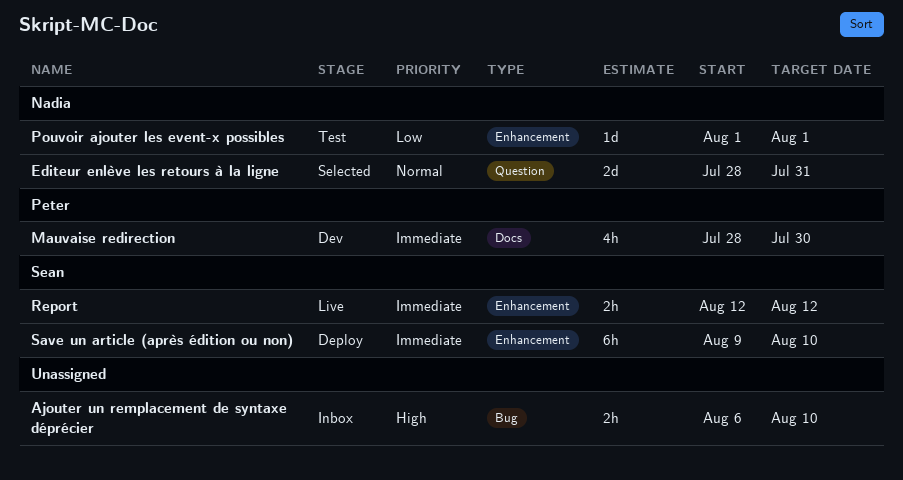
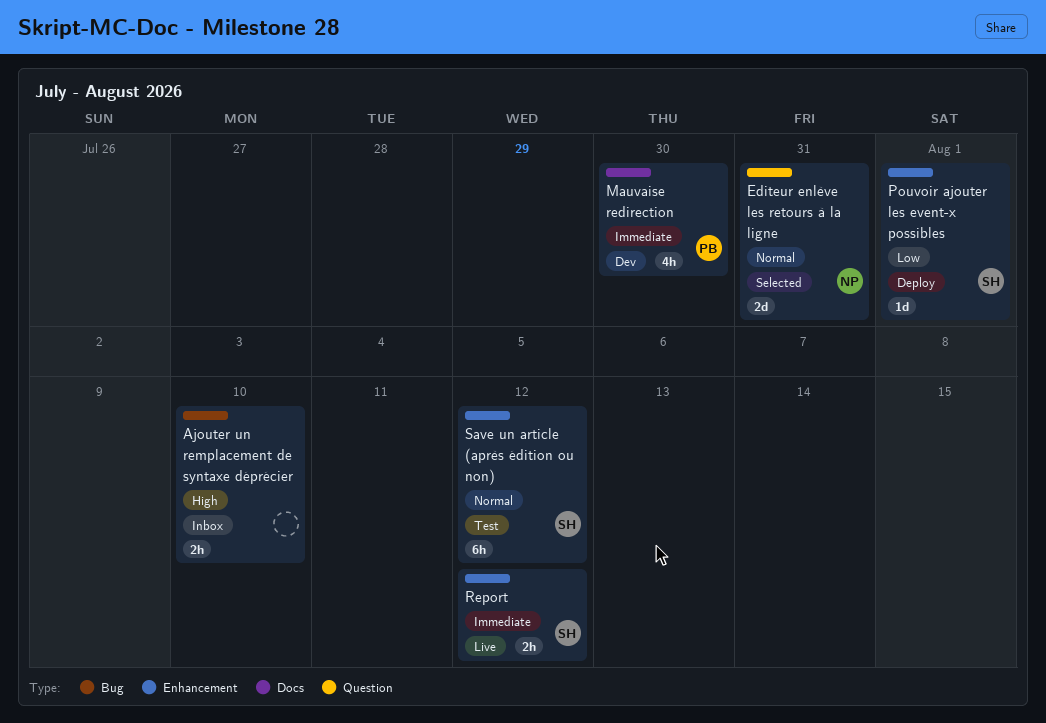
Pouvoir ajouter les event-x possibles, status: Test -> Deploy
Pouvoir ajouter les event-x possibles, owner: Nadia -> Sean
Save un article (après édition ou non), status: Deploy -> Test
Save un article (après édition ou non), priority: Immediate -> Normal
Save un article (après édition ou non), due: Aug 10 -> Aug 12

